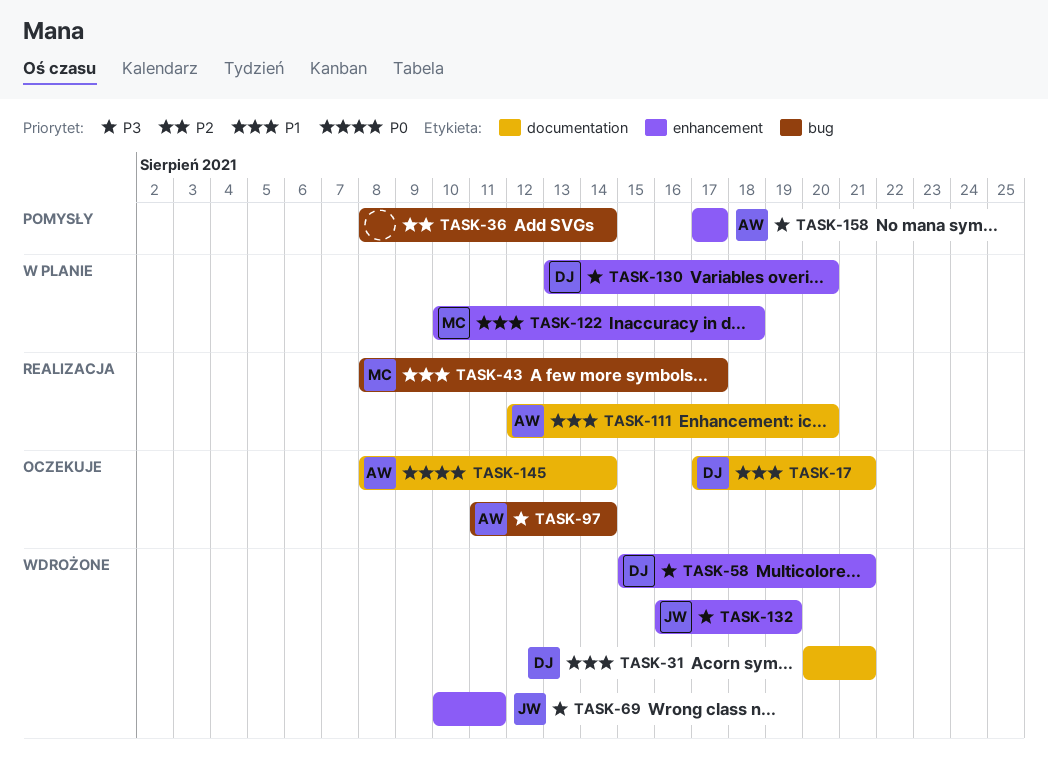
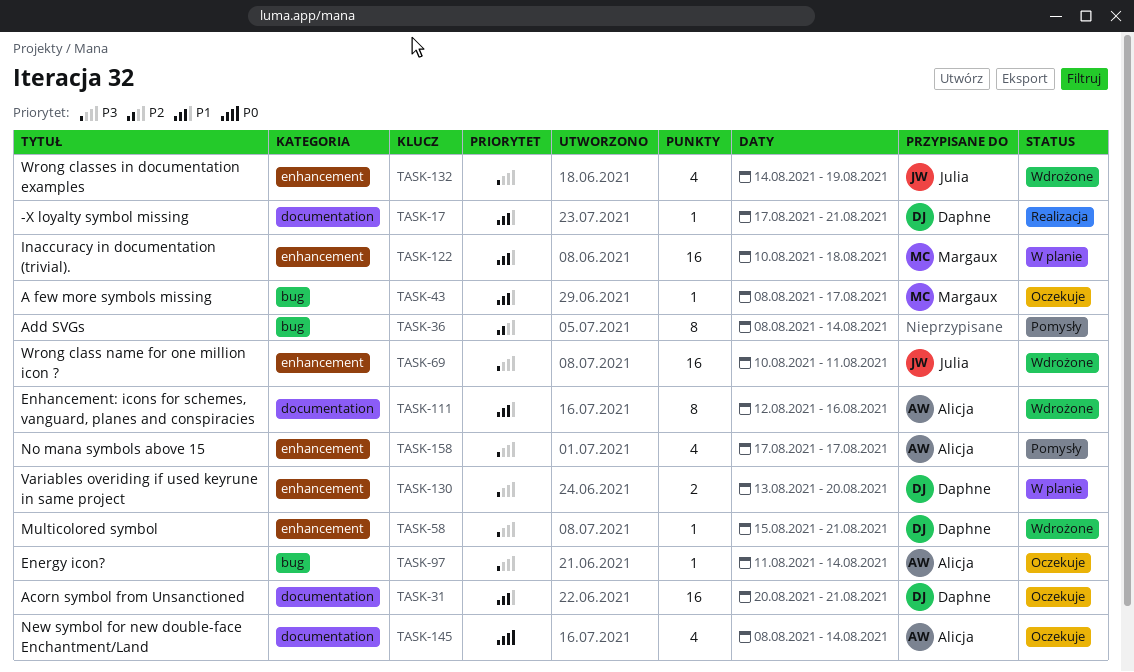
TASK-17, status: Oczekuje -> Realizacja
TASK-31, status: Wdrożone -> Oczekuje
TASK-43, status: Realizacja -> Oczekuje
TASK-111, status: Realizacja -> Wdrożone
TASK-111, due: Aug 20 -> Aug 16
TASK-132, start: Aug 16 -> Aug 14

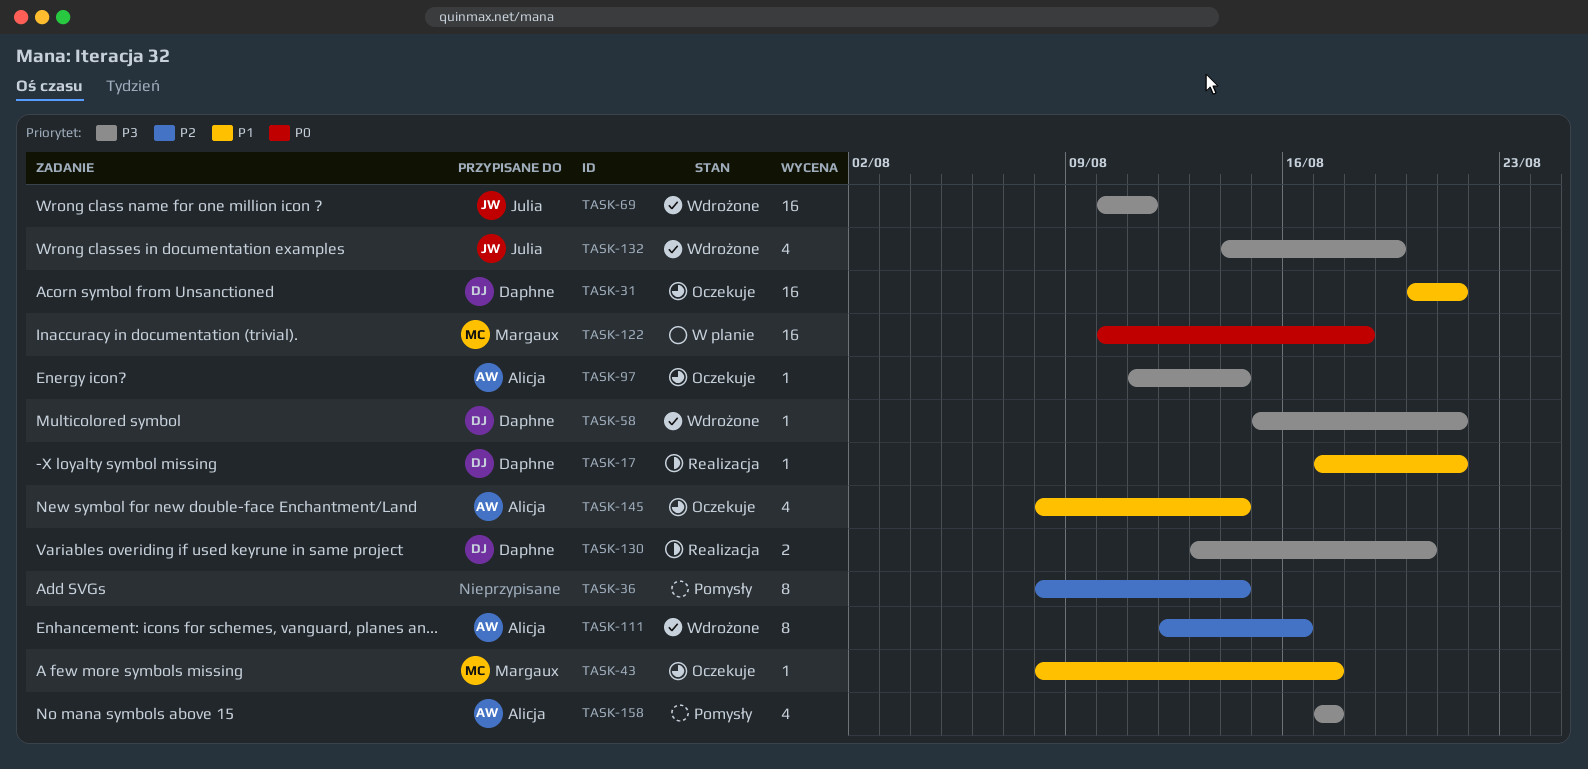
TASK-111, priority: P1 -> P2
TASK-122, priority: P1 -> P0
TASK-130, status: W planie -> Realizacja
TASK-145, priority: P0 -> P1

